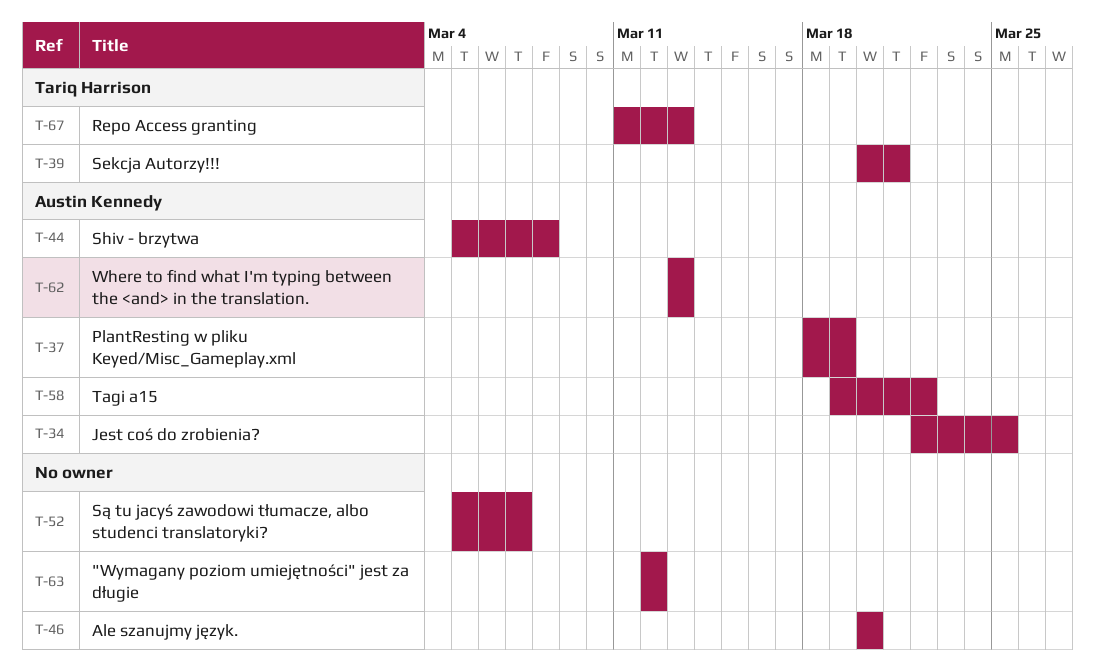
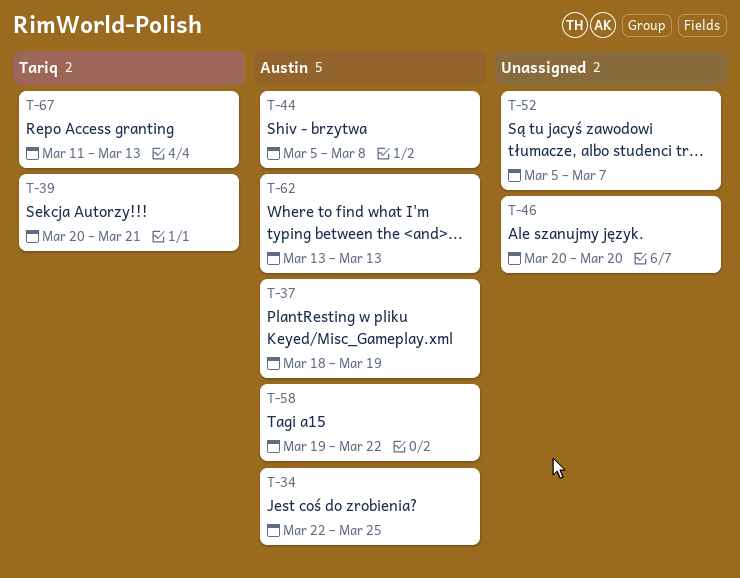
T-63: present -> none

